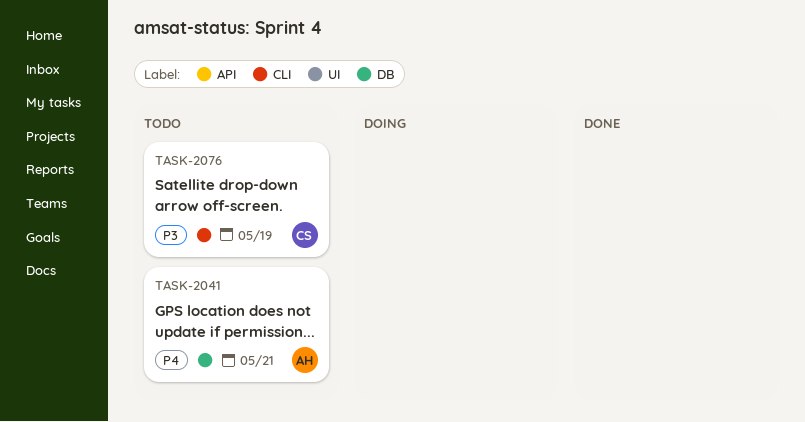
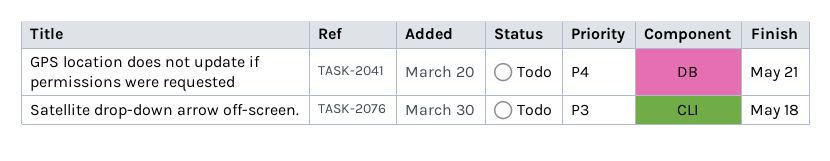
TASK-2076, due: May 19 -> May 18

